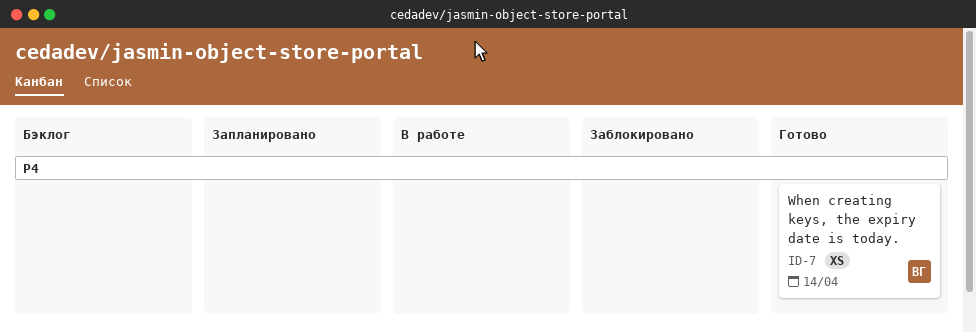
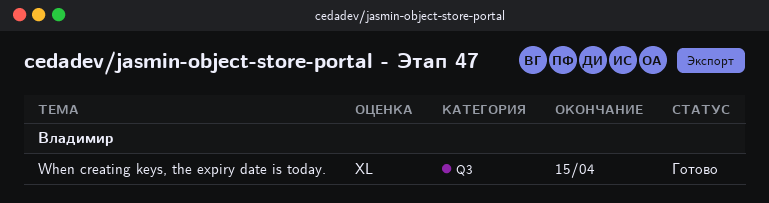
When creating keys, the expiry date is today., estimate: XS -> XL
When creating keys, the expiry date is today., due: Apr 14 -> Apr 15

